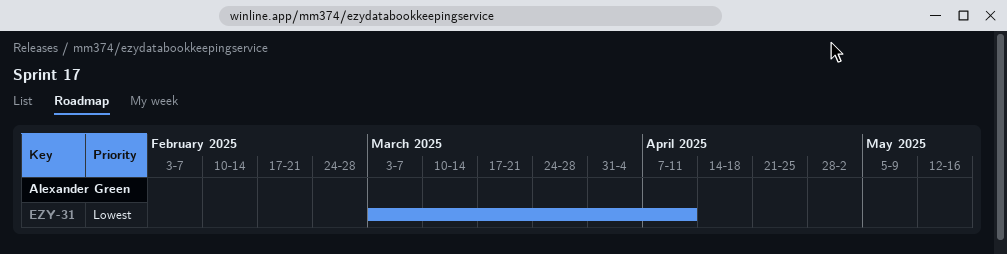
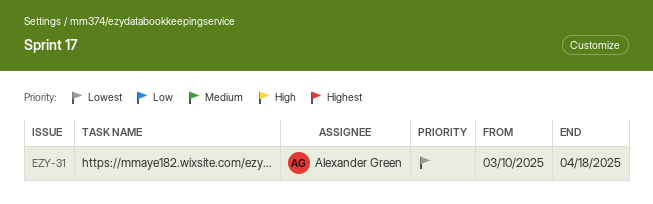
EZY-31, start: Mar 3 -> Mar 10
EZY-31, due: Apr 11 -> Apr 18

